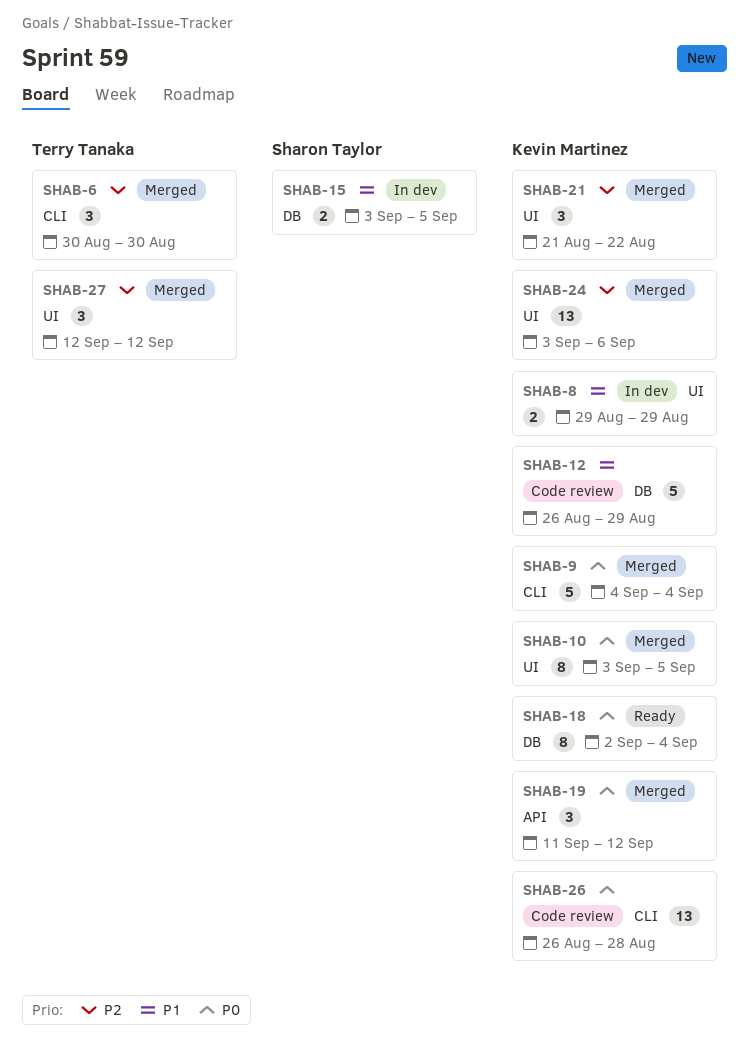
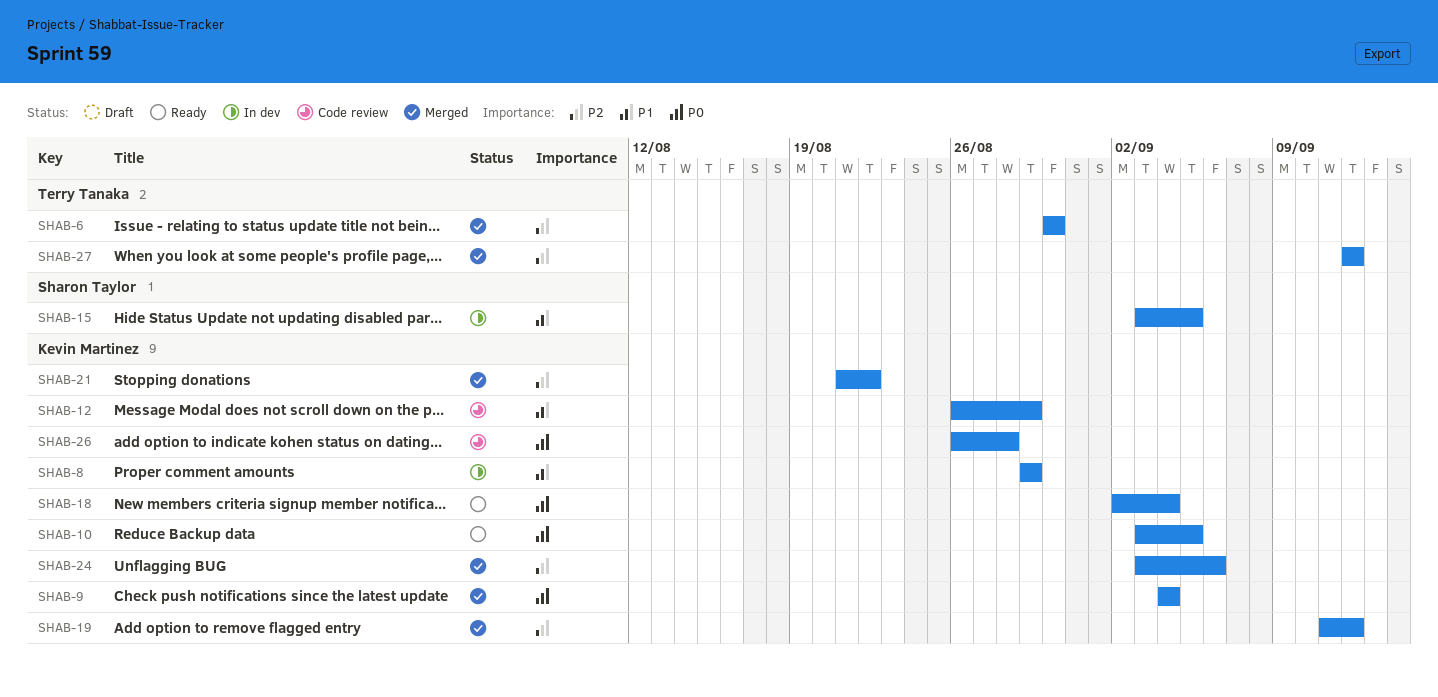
SHAB-10, status: Merged -> Ready
SHAB-19, priority: P0 -> P2

